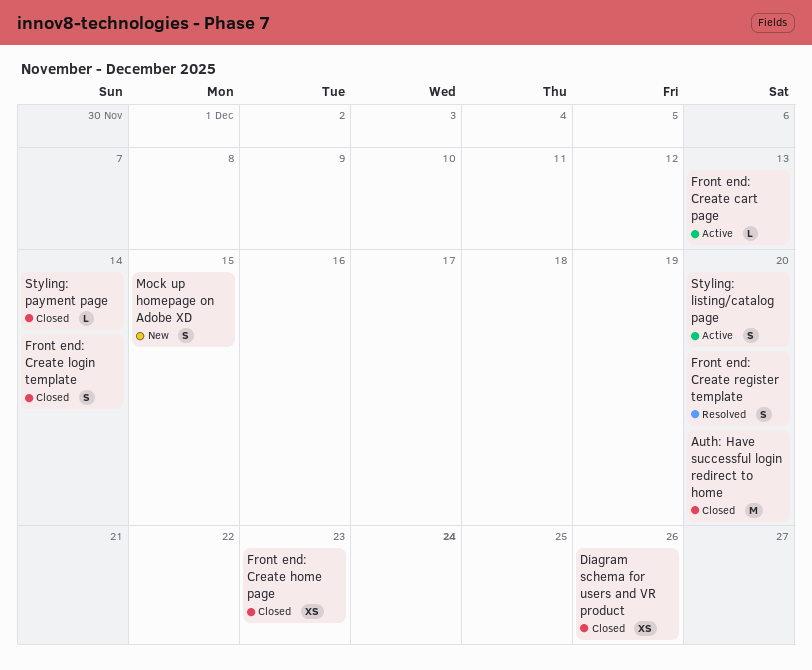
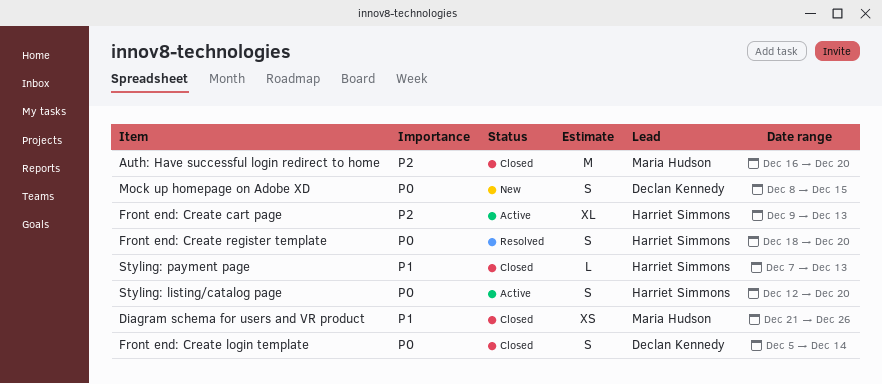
Front end: Create cart page, estimate: L -> XL
Front end: Create home page: present -> none
Styling: payment page, due: Dec 14 -> Dec 13

